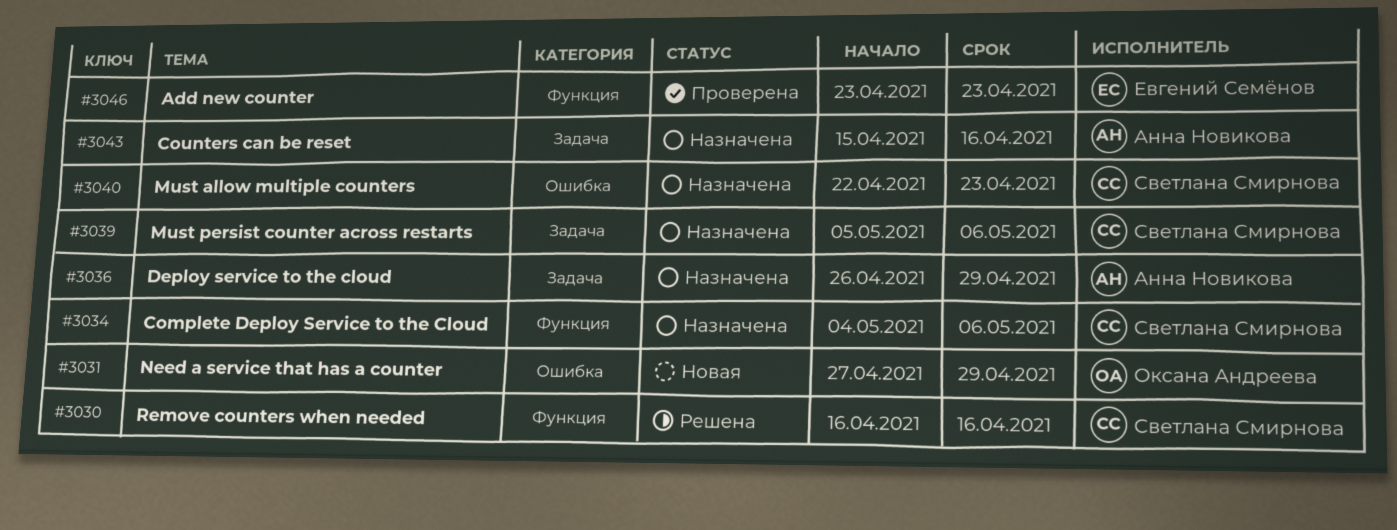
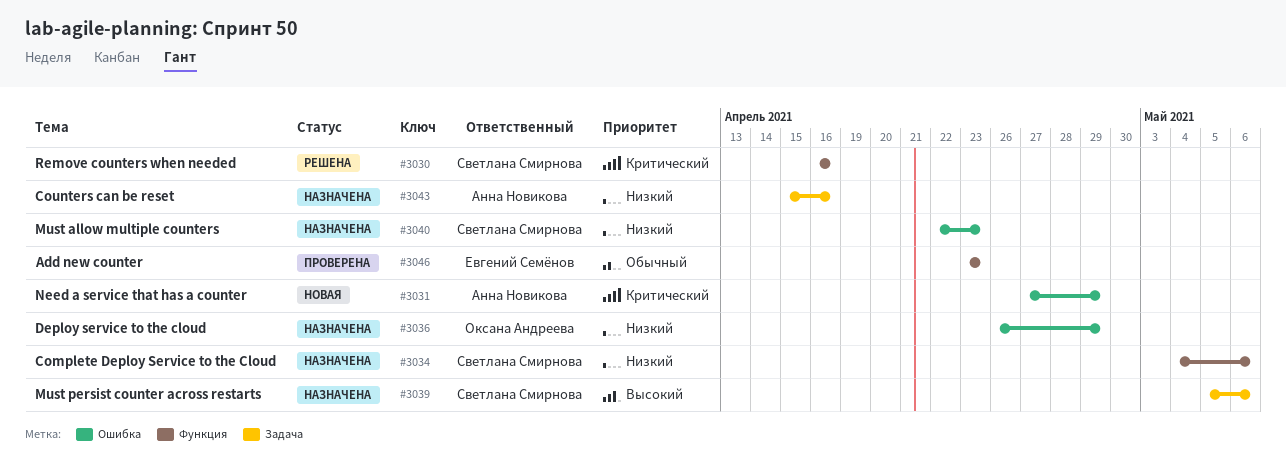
#3031, owner: Оксана Андреева -> Анна Новикова
#3036, owner: Анна Новикова -> Оксана Андреева
#3036, label: Задача -> Ошибка

